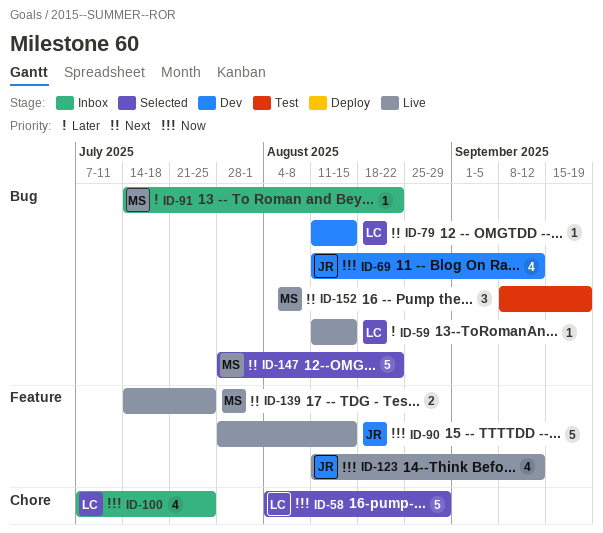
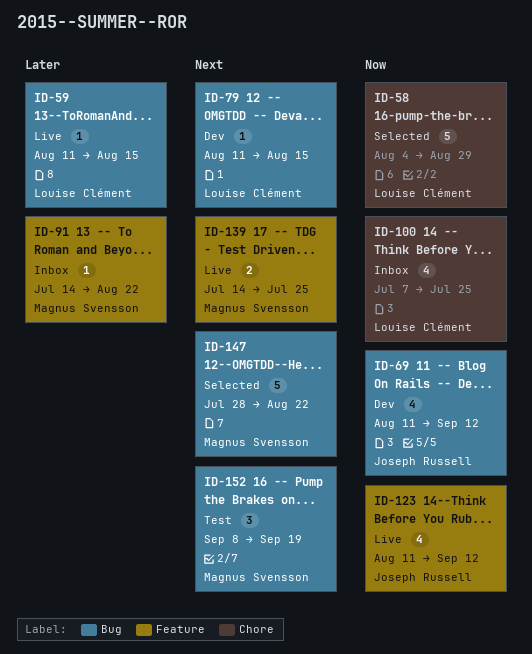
ID-90: present -> none
ID-91, label: Bug -> Feature

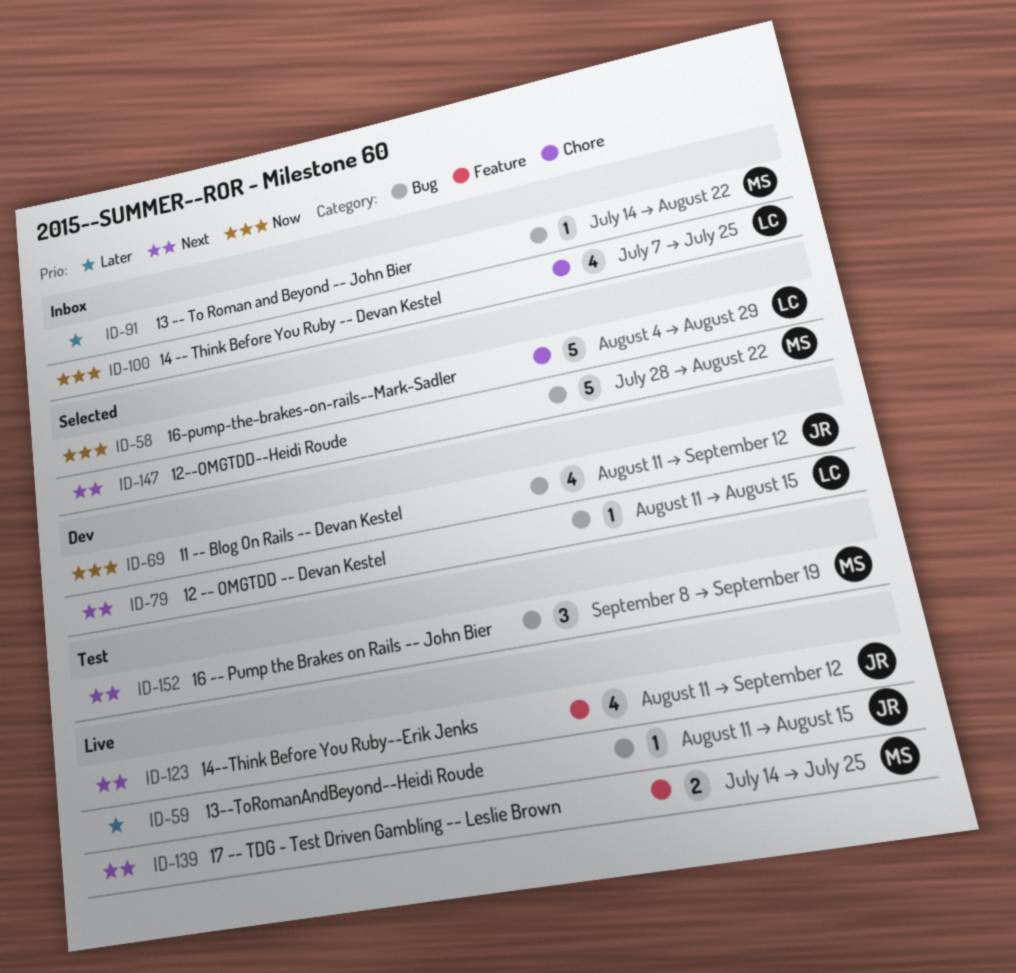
ID-59, owner: Louise Clément -> Joseph Russell
ID-91, label: Feature -> Bug
ID-123, priority: Now -> Next

